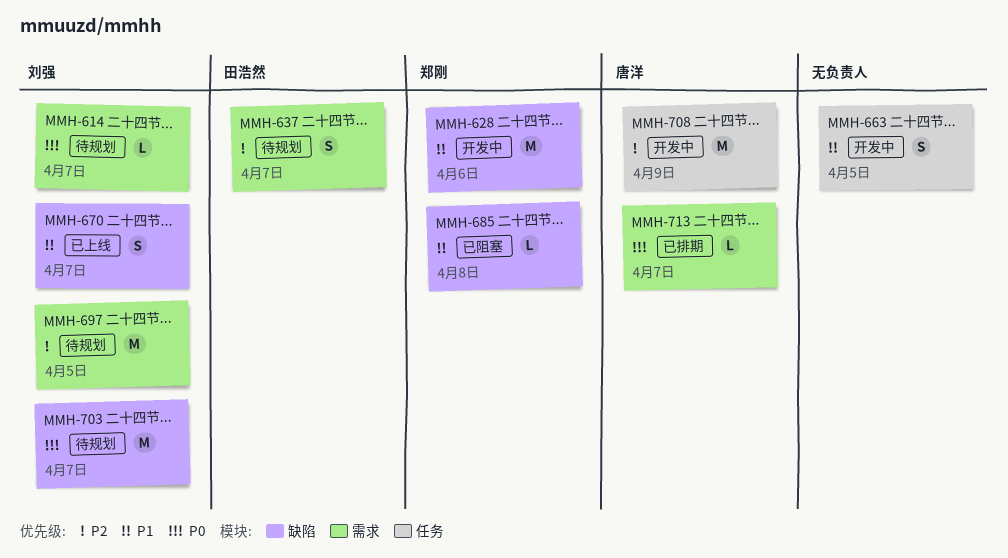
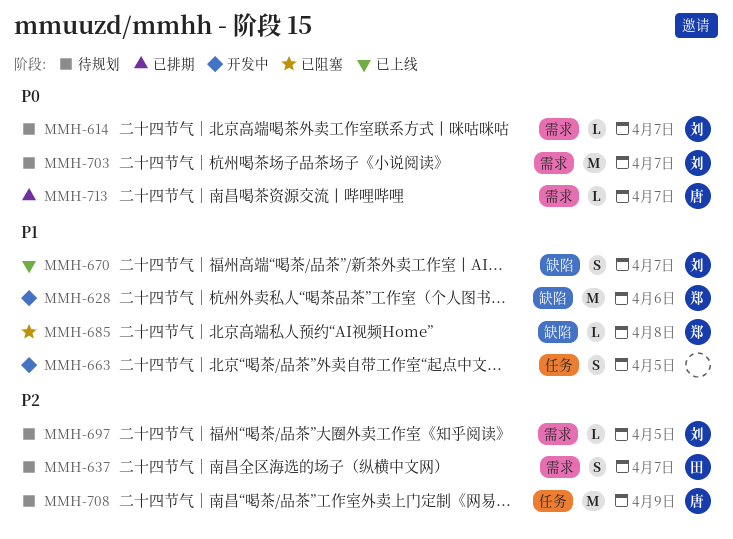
MMH-697, estimate: M -> L
MMH-703, label: 缺陷 -> 需求
MMH-708, status: 开发中 -> 待规划

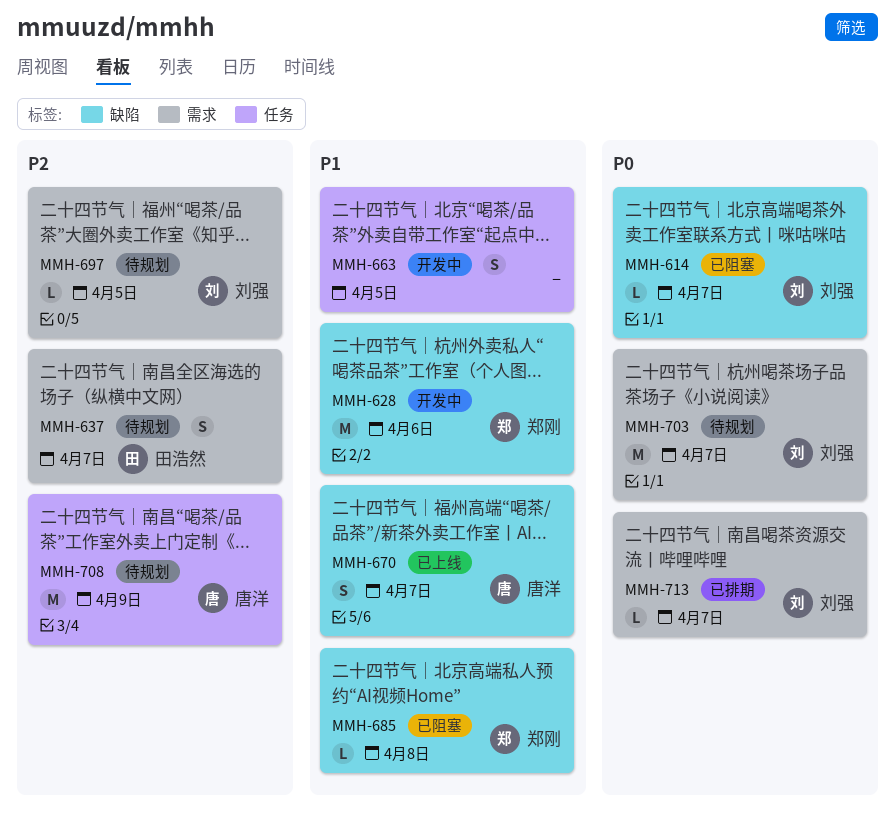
MMH-614, status: 待规划 -> 已阻塞
MMH-614, label: 需求 -> 缺陷
MMH-670, owner: 刘强 -> 唐洋
MMH-713, owner: 唐洋 -> 刘强

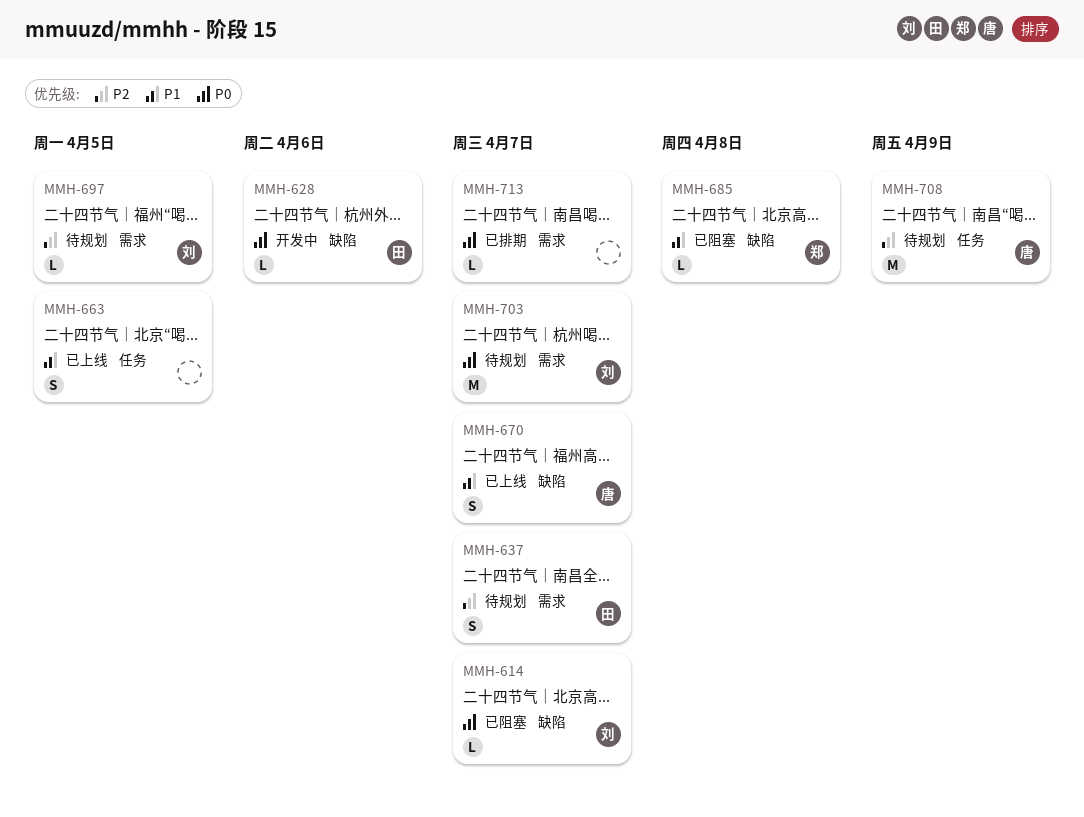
MMH-628, owner: 郑刚 -> 田浩然
MMH-628, priority: P1 -> P0
MMH-628, estimate: M -> L
MMH-663, status: 开发中 -> 已上线
MMH-713, owner: 刘强 -> none

